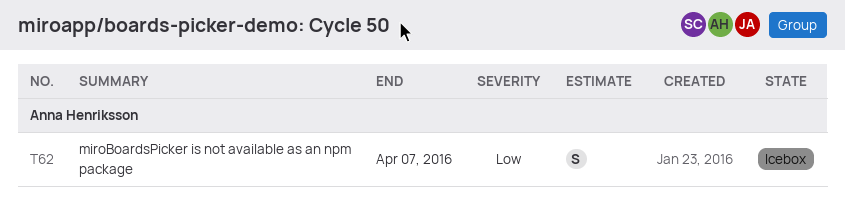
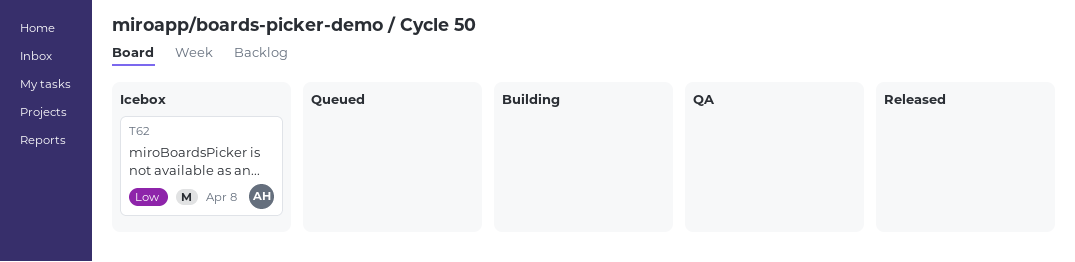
T62, estimate: S -> M
T62, due: Apr 7 -> Apr 8

